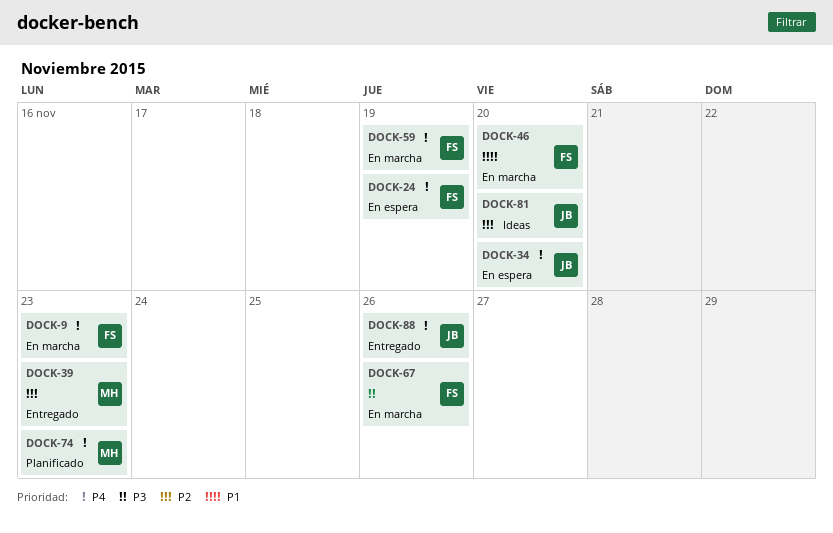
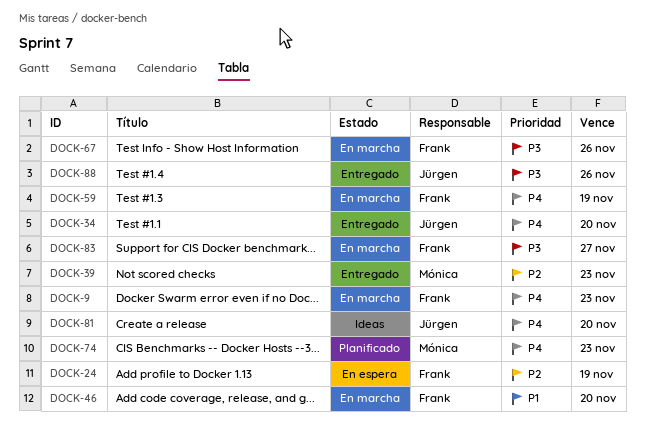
DOCK-24, priority: P4 -> P2
DOCK-34, status: En espera -> Entregado
DOCK-81, priority: P2 -> P4
DOCK-83: none -> present
DOCK-88, priority: P4 -> P3

